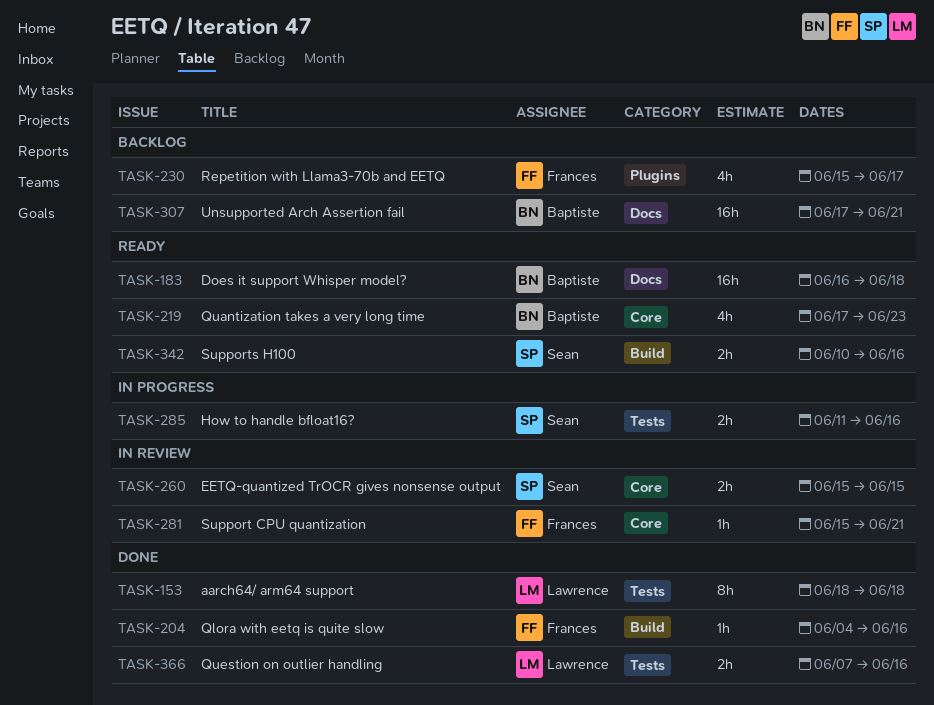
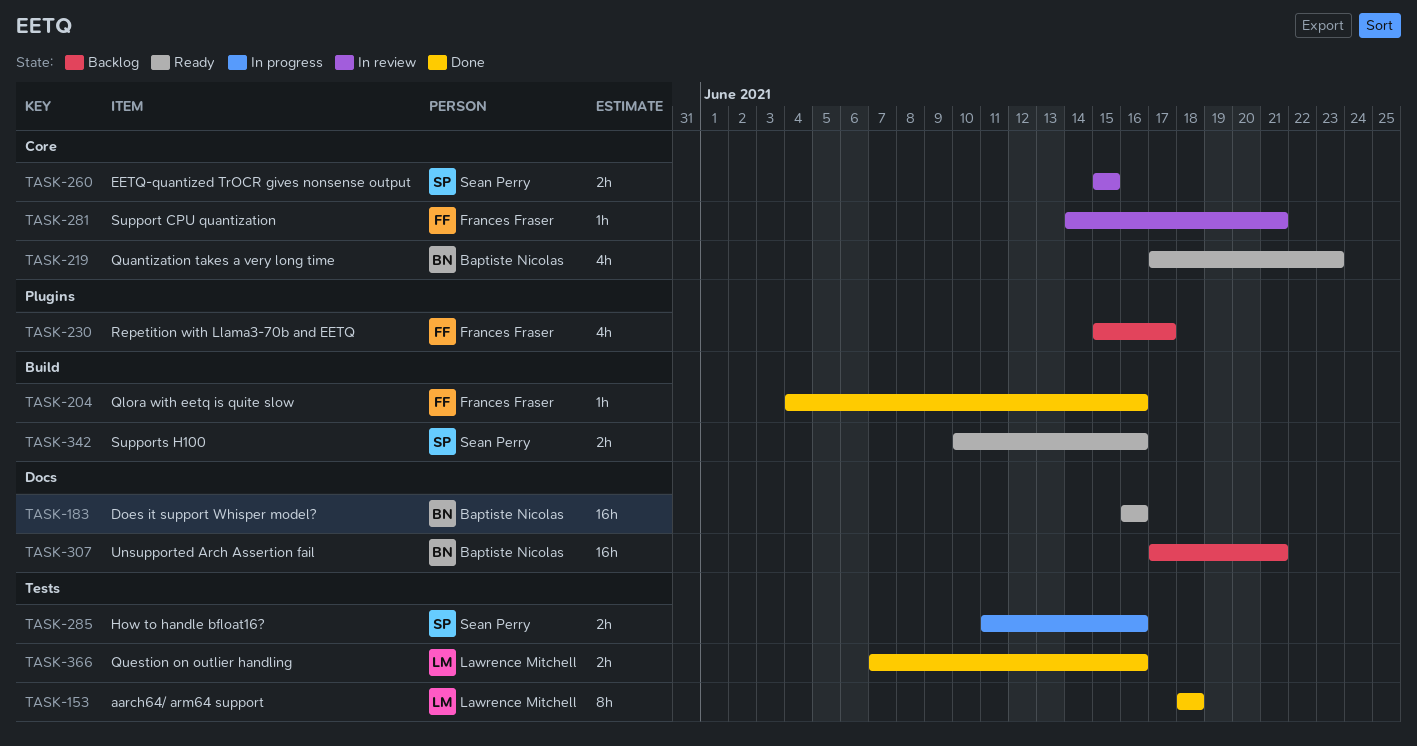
TASK-183, due: Jun 18 -> Jun 16
TASK-281, start: Jun 15 -> Jun 14

